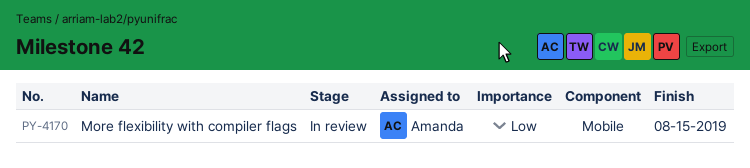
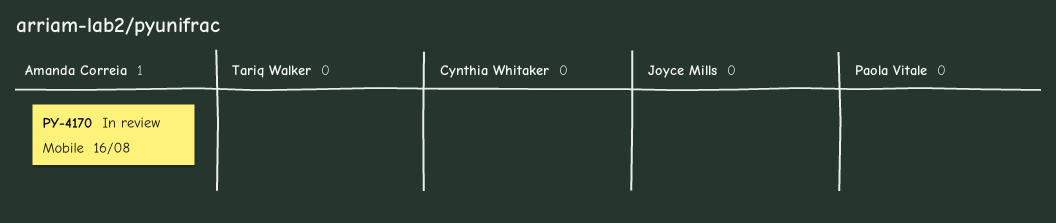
PY-4170, due: Aug 15 -> Aug 16

